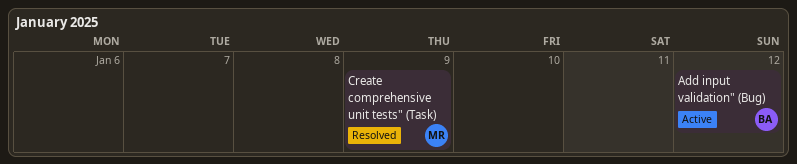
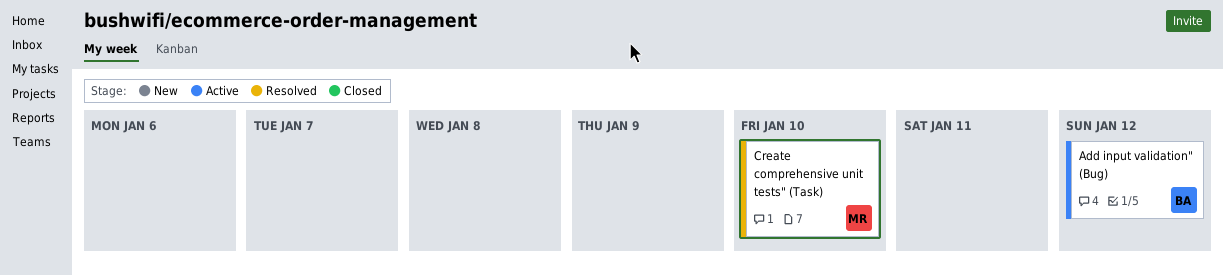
Create comprehensive unit tests" (Task), due: Jan 9 -> Jan 10

